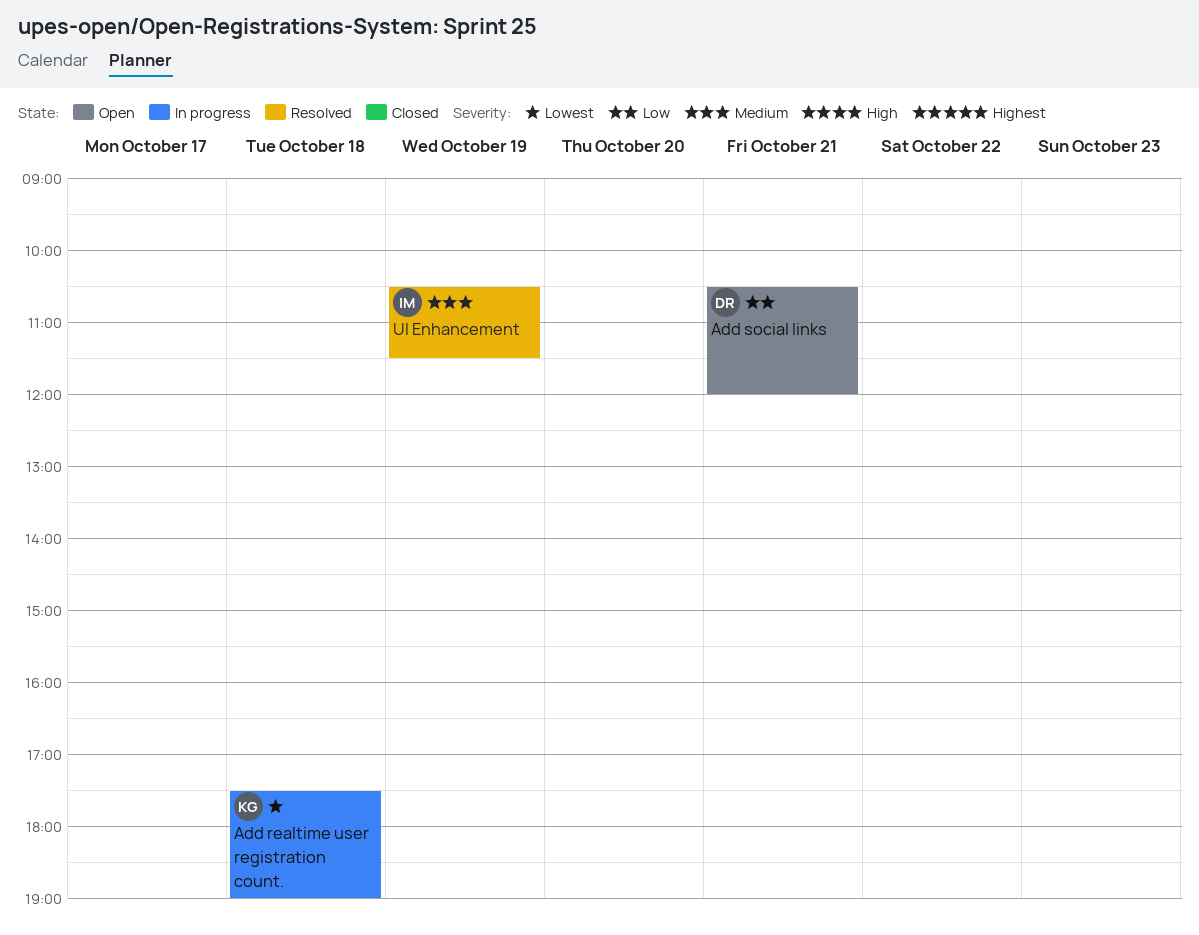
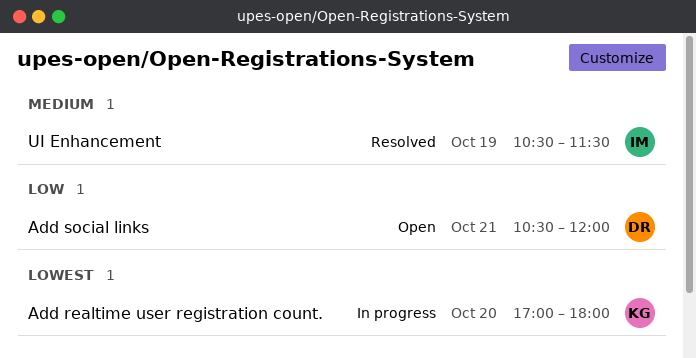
Add realtime user registration count., day: Oct 18 -> Oct 20
Add realtime user registration count., begins: 17:30 -> 17:00
Add realtime user registration count., ends: 19:00 -> 18:00

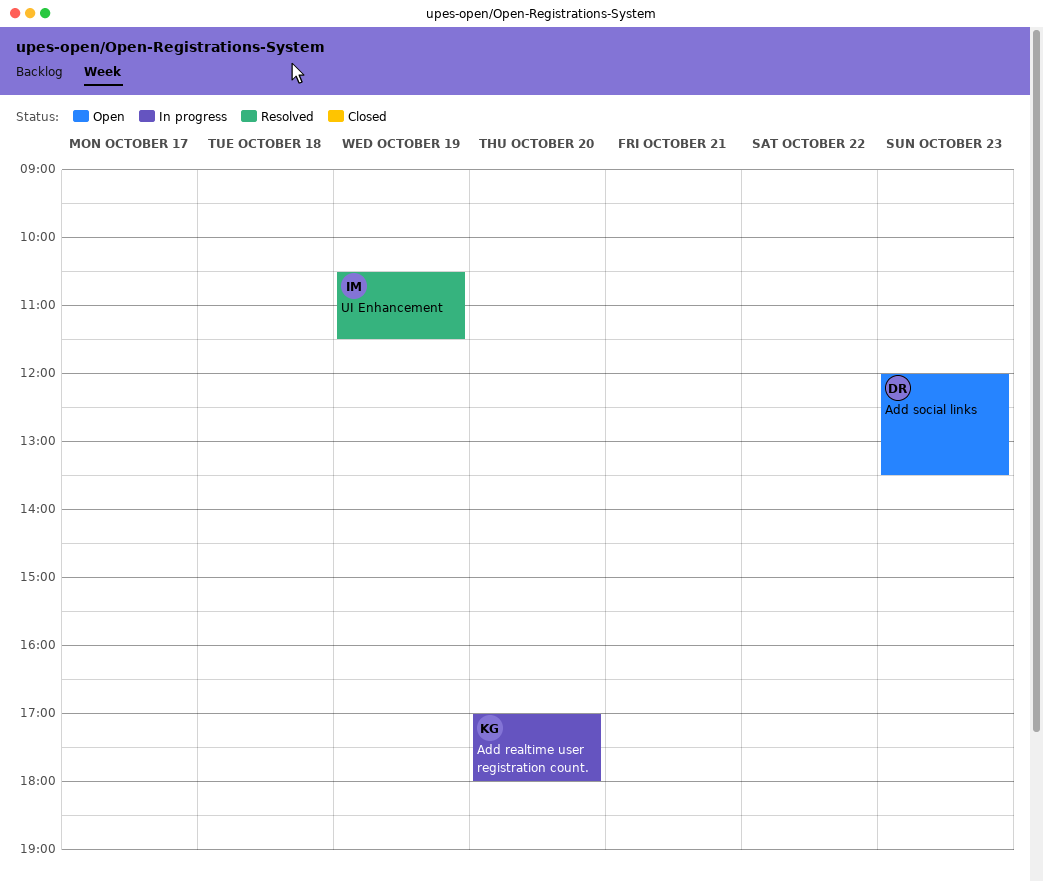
Add social links, day: Oct 21 -> Oct 23
Add social links, begins: 10:30 -> 12:00
Add social links, ends: 12:00 -> 13:30

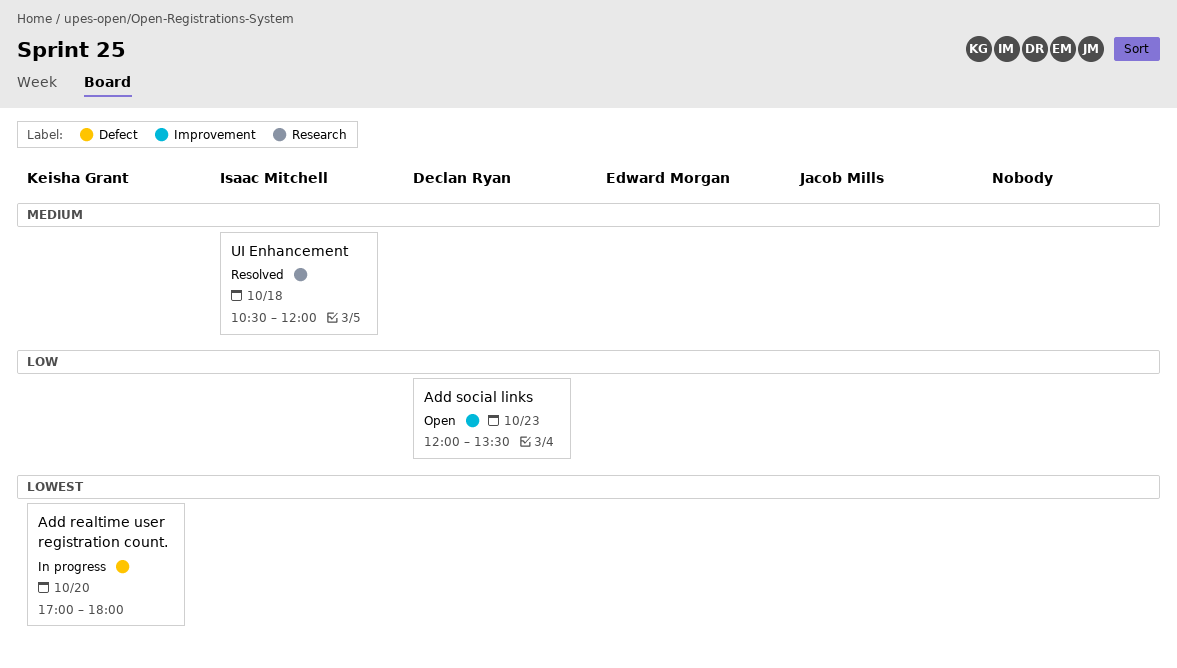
UI Enhancement, day: Oct 19 -> Oct 18
UI Enhancement, ends: 11:30 -> 12:00

